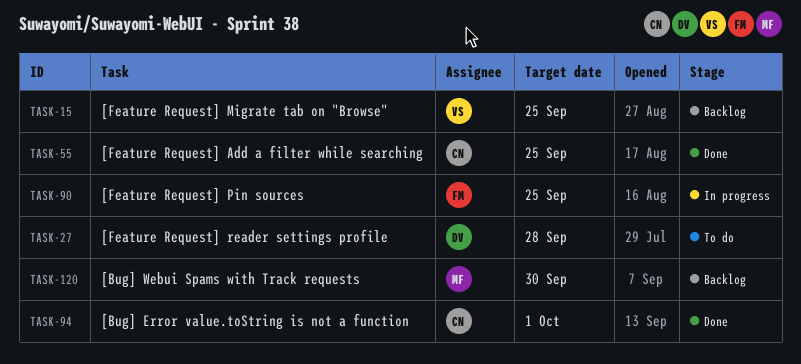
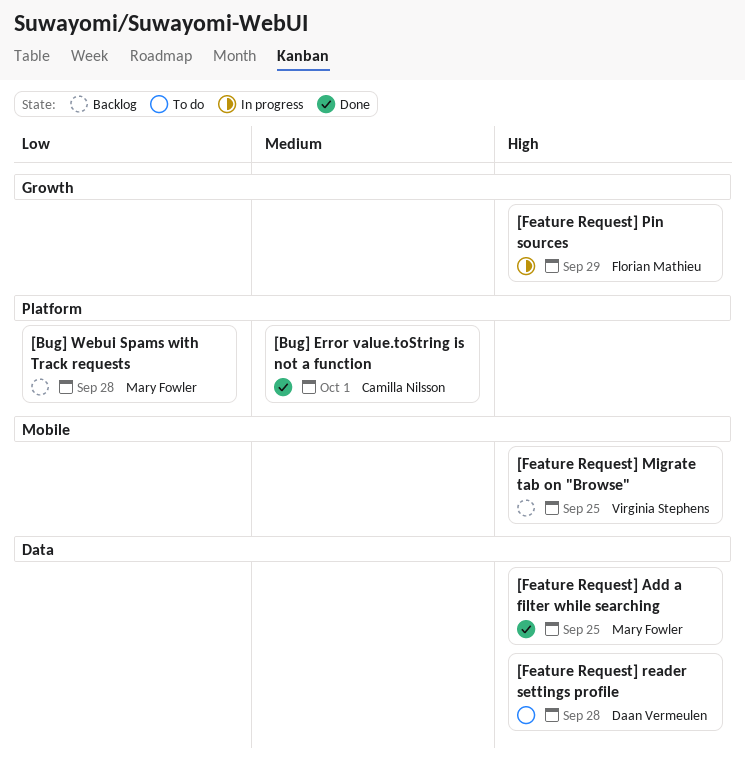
[Bug] Webui Spams with Track requests, due: Sep 30 -> Sep 28
[Feature Request] Add a filter while searching, owner: Camilla Nilsson -> Mary Fowler
[Feature Request] Pin sources, due: Sep 25 -> Sep 29

